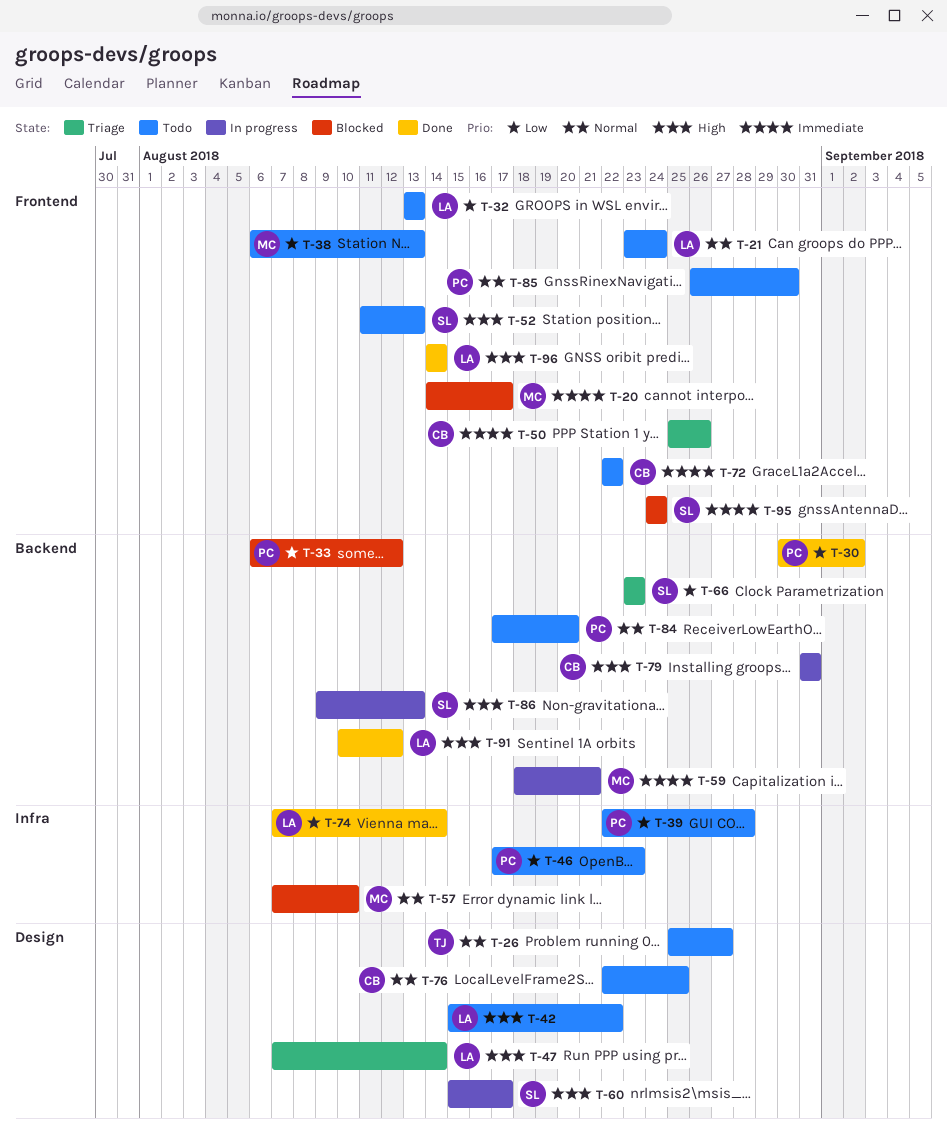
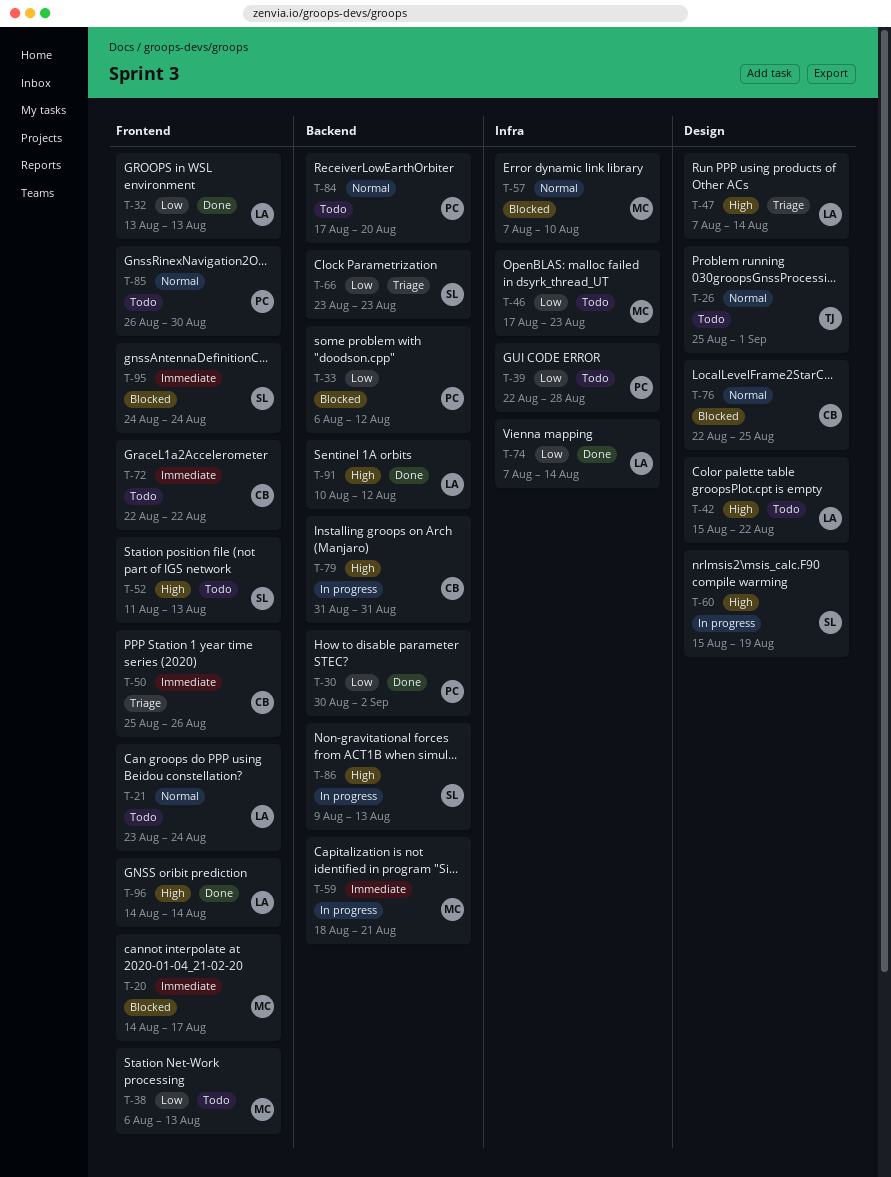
T-26, due: Aug 27 -> Sep 1
T-32, status: Todo -> Done
T-46, owner: PC -> MC
T-60, due: Aug 17 -> Aug 19
T-76, status: Todo -> Blocked

